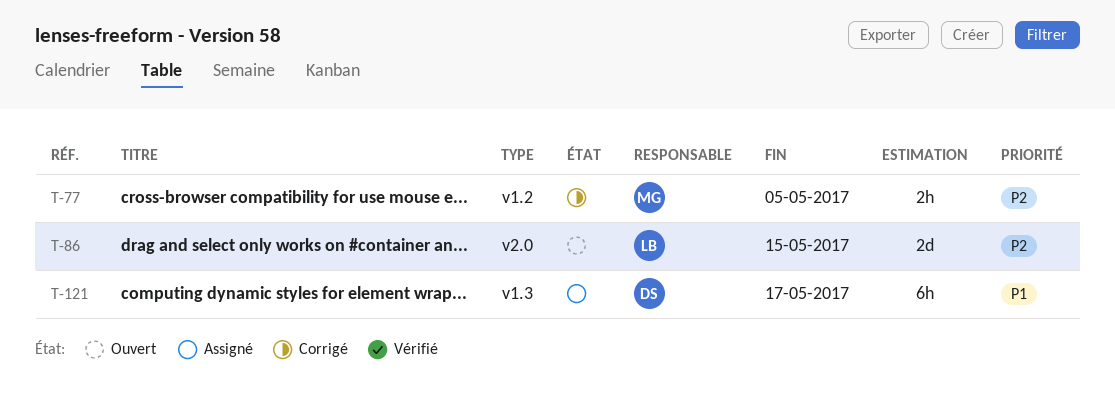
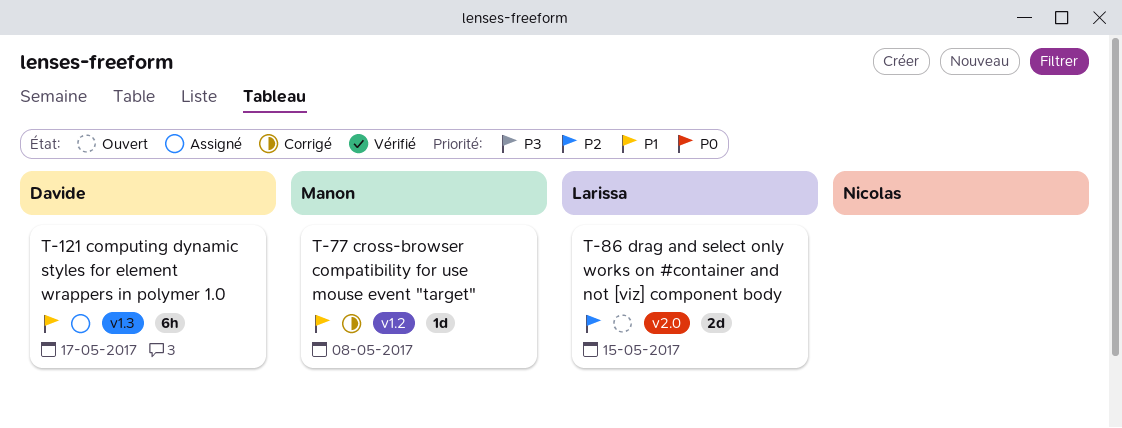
T-77, priority: P2 -> P1
T-77, estimate: 2h -> 1d
T-77, due: May 5 -> May 8

